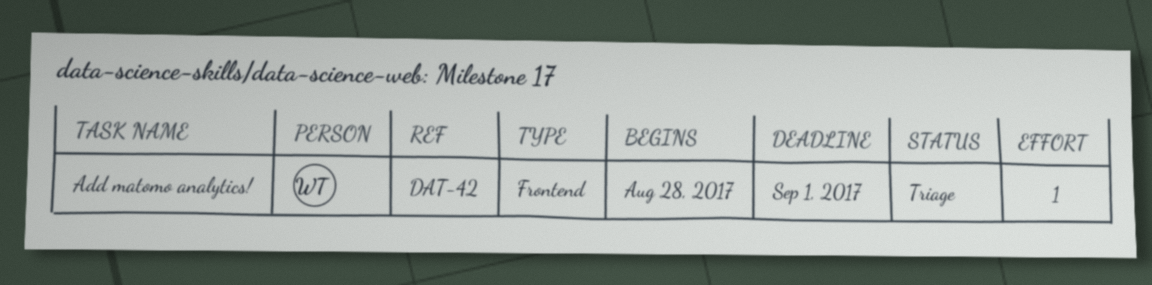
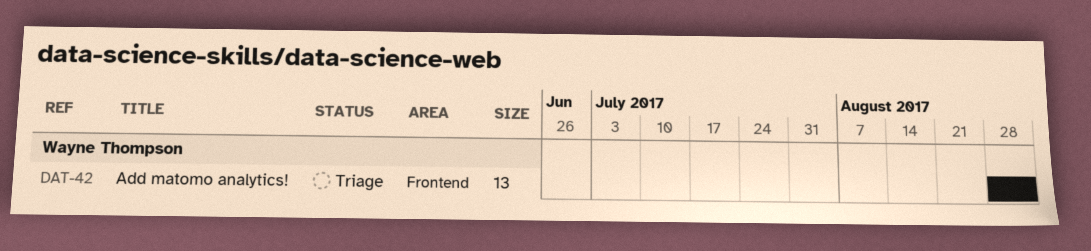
DAT-42, estimate: 1 -> 13

